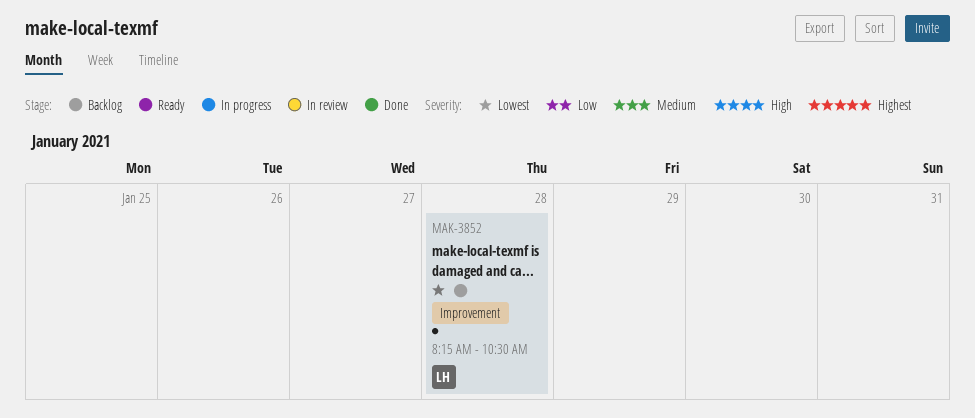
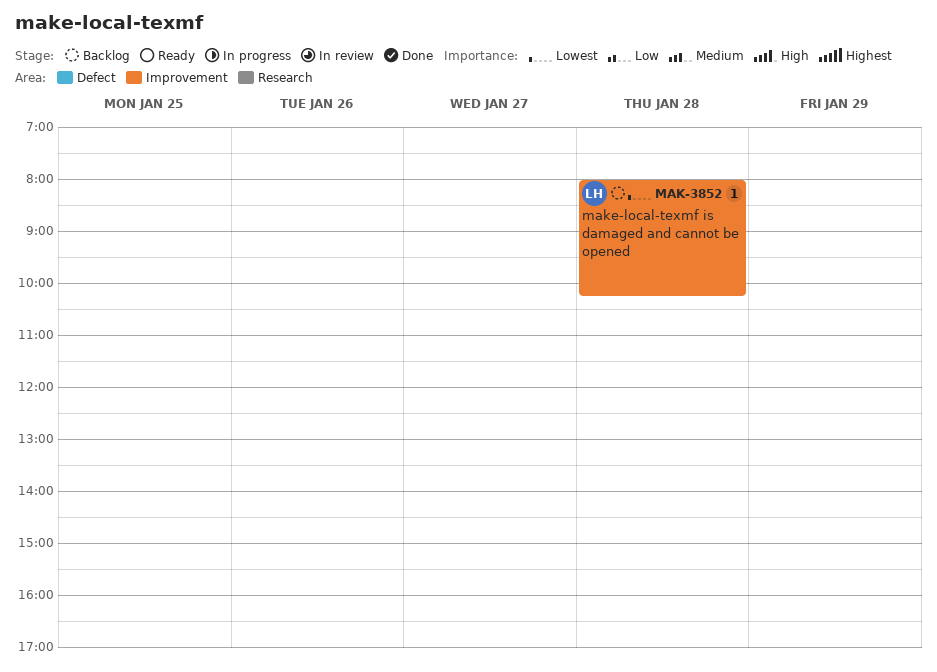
MAK-3852, begins: 08:15 -> 08:00
MAK-3852, ends: 10:30 -> 10:15

